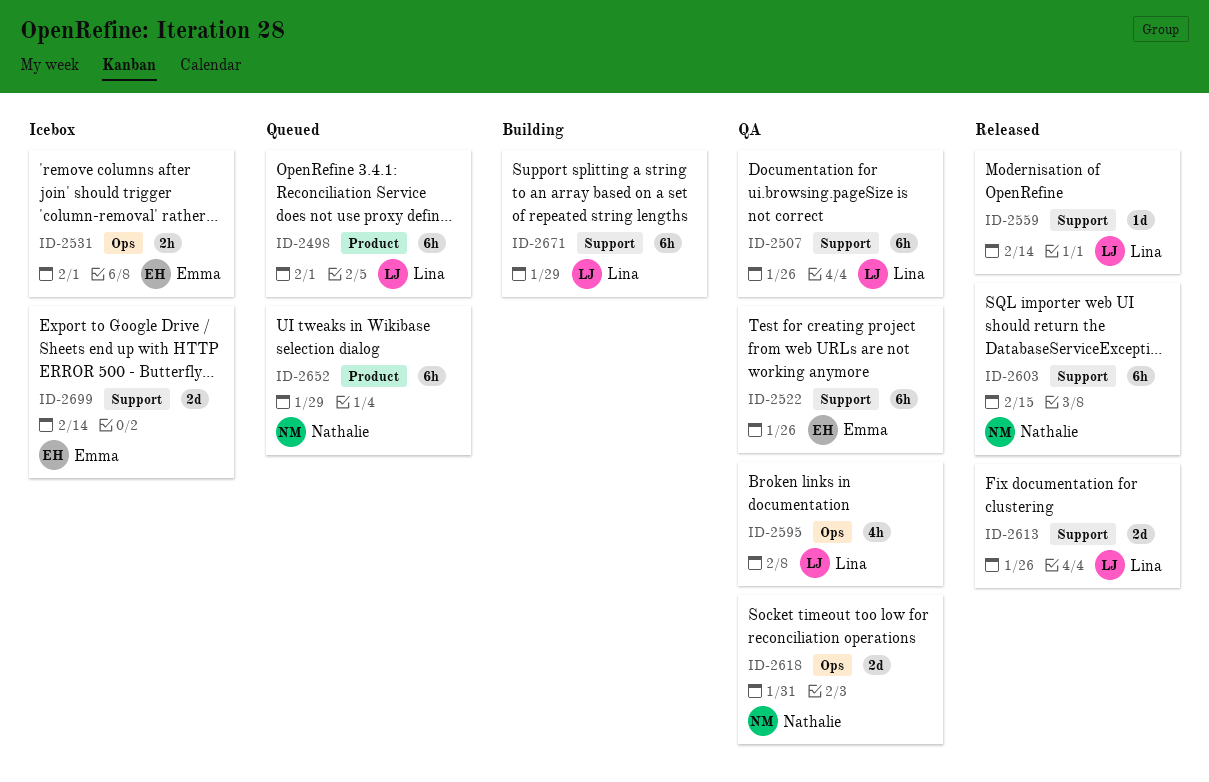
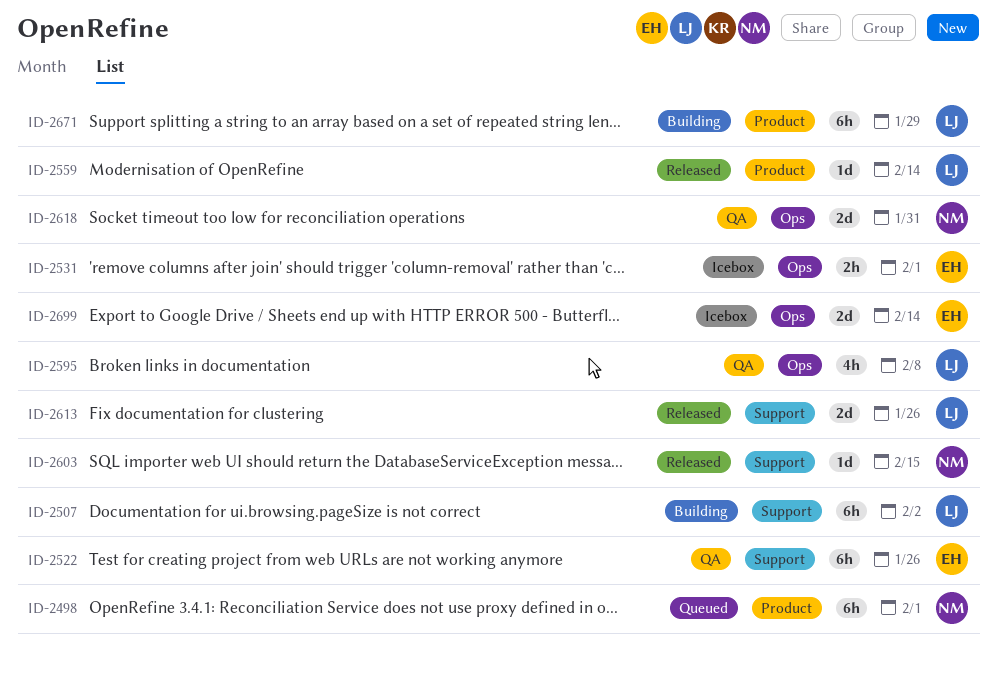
ID-2498, owner: Lina -> Nathalie
ID-2507, status: QA -> Building
ID-2507, due: Jan 26 -> Feb 2
ID-2559, label: Support -> Product
ID-2603, estimate: 6h -> 1d
ID-2652: present -> none
ID-2671, label: Support -> Product
ID-2699, label: Support -> Ops

